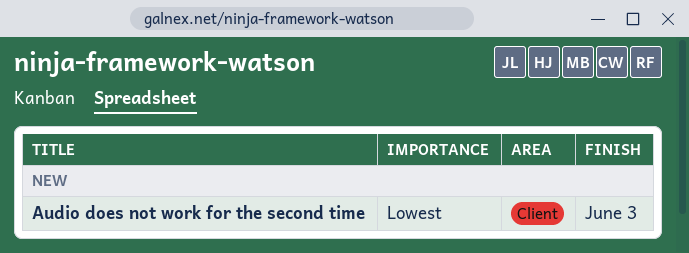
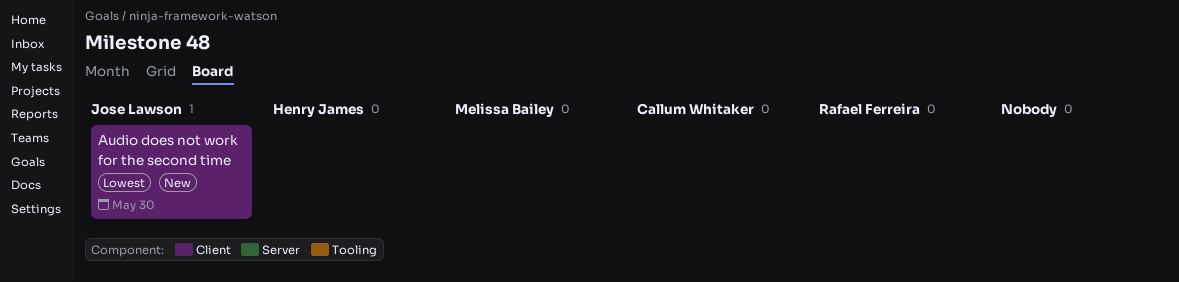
Audio does not work for the second time, due: Jun 3 -> May 30

